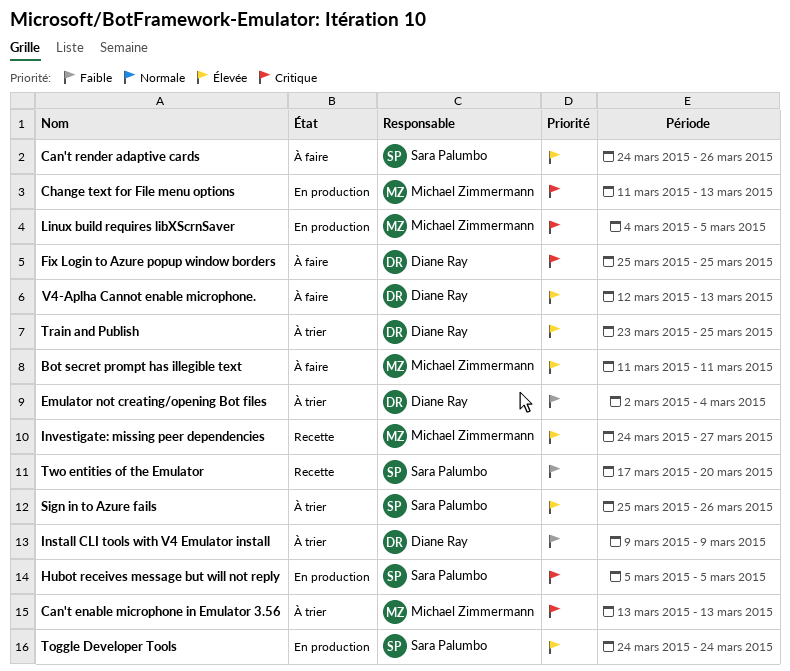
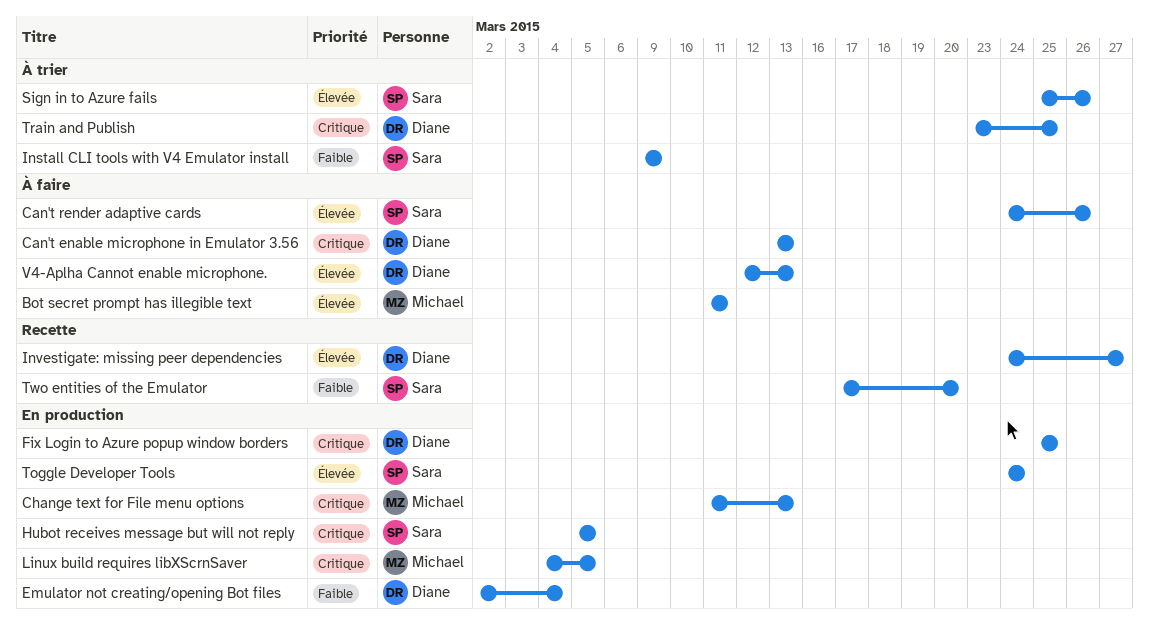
Can't enable microphone in Emulator 3.56, status: À trier -> À faire
Can't enable microphone in Emulator 3.56, owner: Michael Zimmermann -> Diane Ray
Emulator not creating/opening Bot files, status: À trier -> En production
Fix Login to Azure popup window borders, status: À faire -> En production
Install CLI tools with V4 Emulator install, owner: Diane Ray -> Sara Palumbo
Investigate: missing peer dependencies, owner: Michael Zimmermann -> Diane Ray
Train and Publish, priority: Élevée -> Critique

